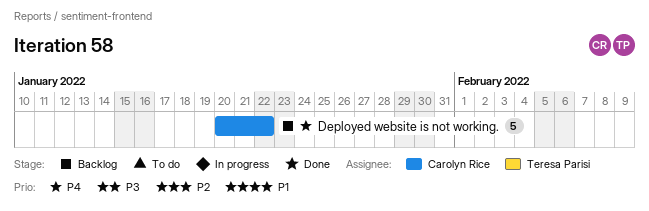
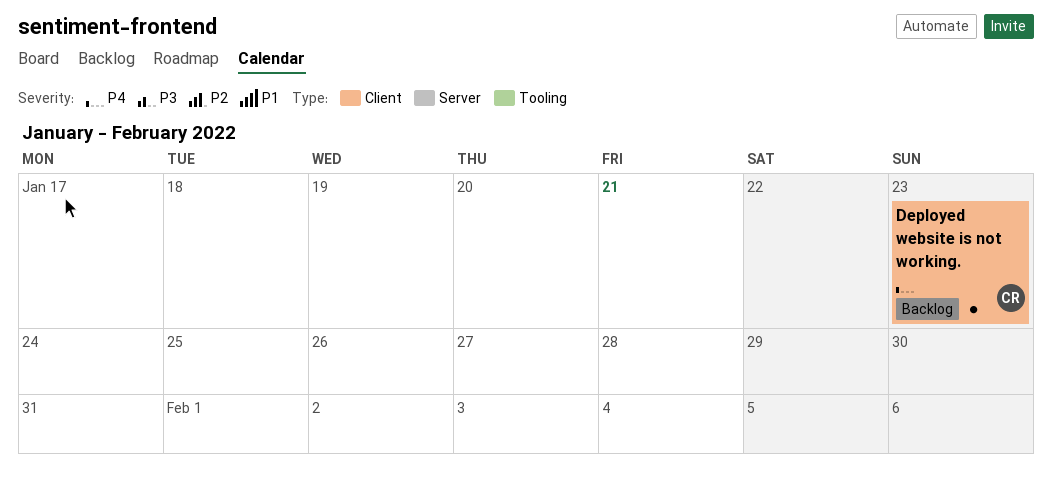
Deployed website is not working., estimate: 5 -> 1
Deployed website is not working., due: Jan 22 -> Jan 23

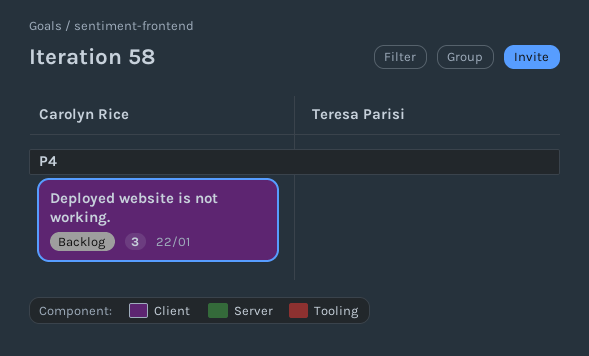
Deployed website is not working., estimate: 1 -> 3
Deployed website is not working., due: Jan 23 -> Jan 22

